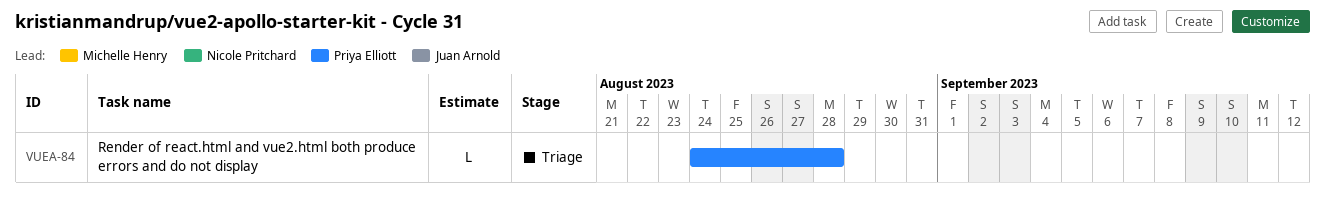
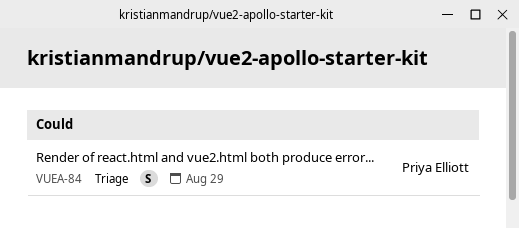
VUEA-84, estimate: L -> S
VUEA-84, due: Aug 28 -> Aug 29

